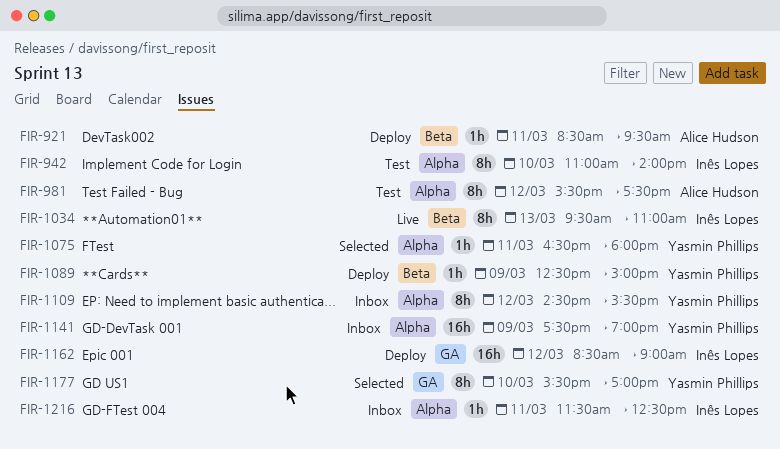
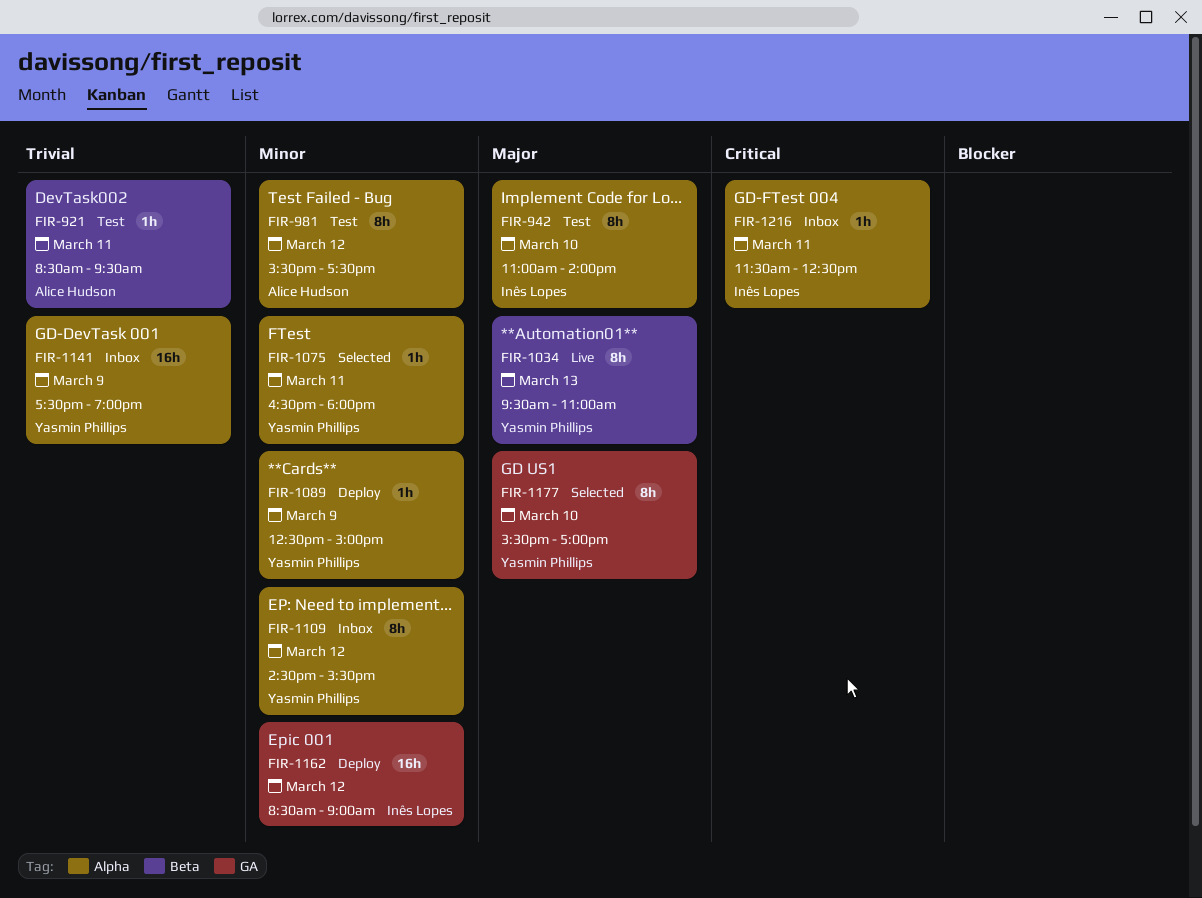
FIR-921, status: Deploy -> Test
FIR-1034, owner: Inês Lopes -> Yasmin Phillips
FIR-1089, label: Beta -> Alpha

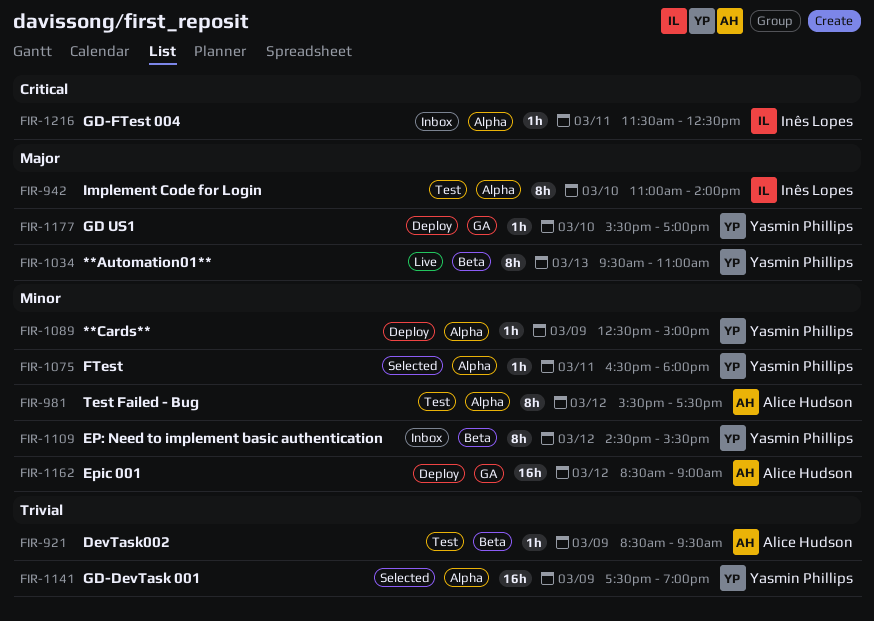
FIR-921, day: Mar 11 -> Mar 9
FIR-1109, label: Alpha -> Beta
FIR-1141, status: Inbox -> Selected
FIR-1162, owner: Inês Lopes -> Alice Hudson
FIR-1177, status: Selected -> Deploy
FIR-1177, estimate: 8h -> 1h

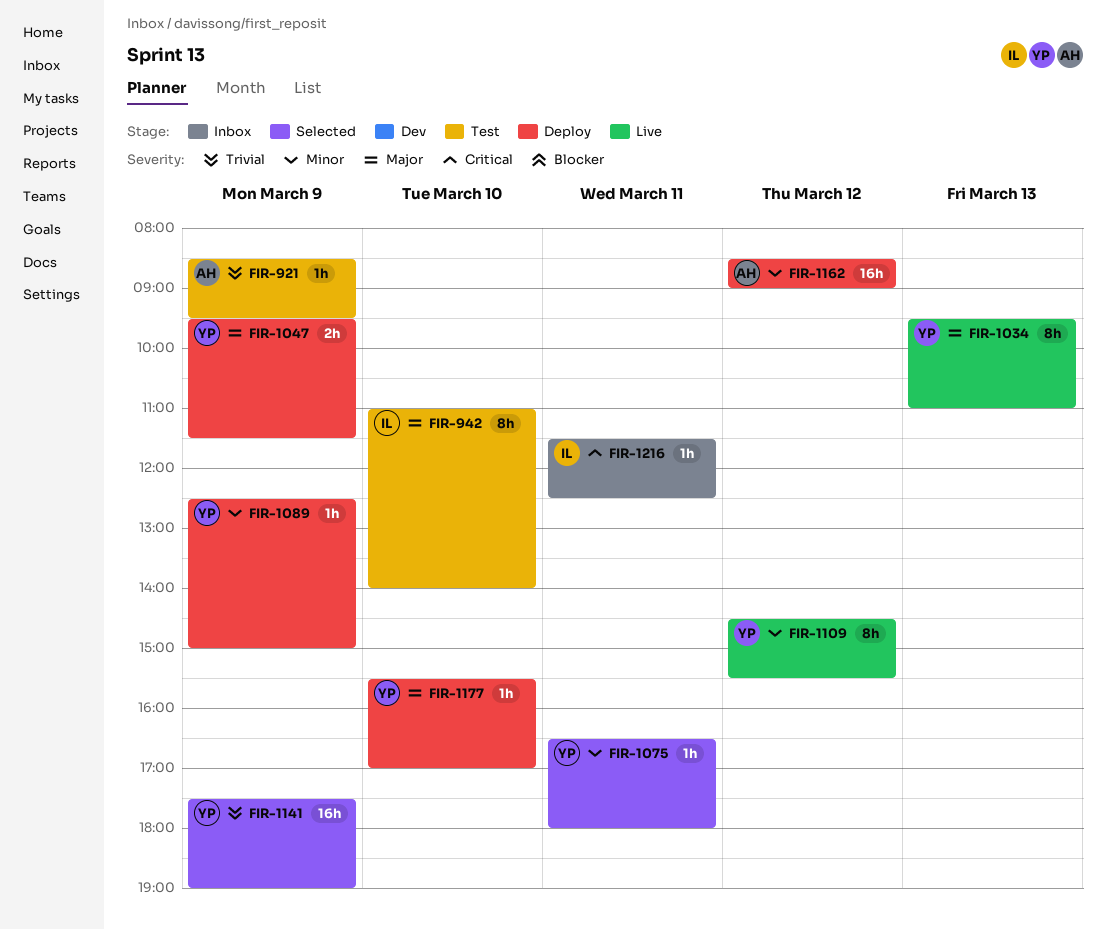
FIR-981: present -> none
FIR-1047: none -> present
FIR-1109, status: Inbox -> Live

